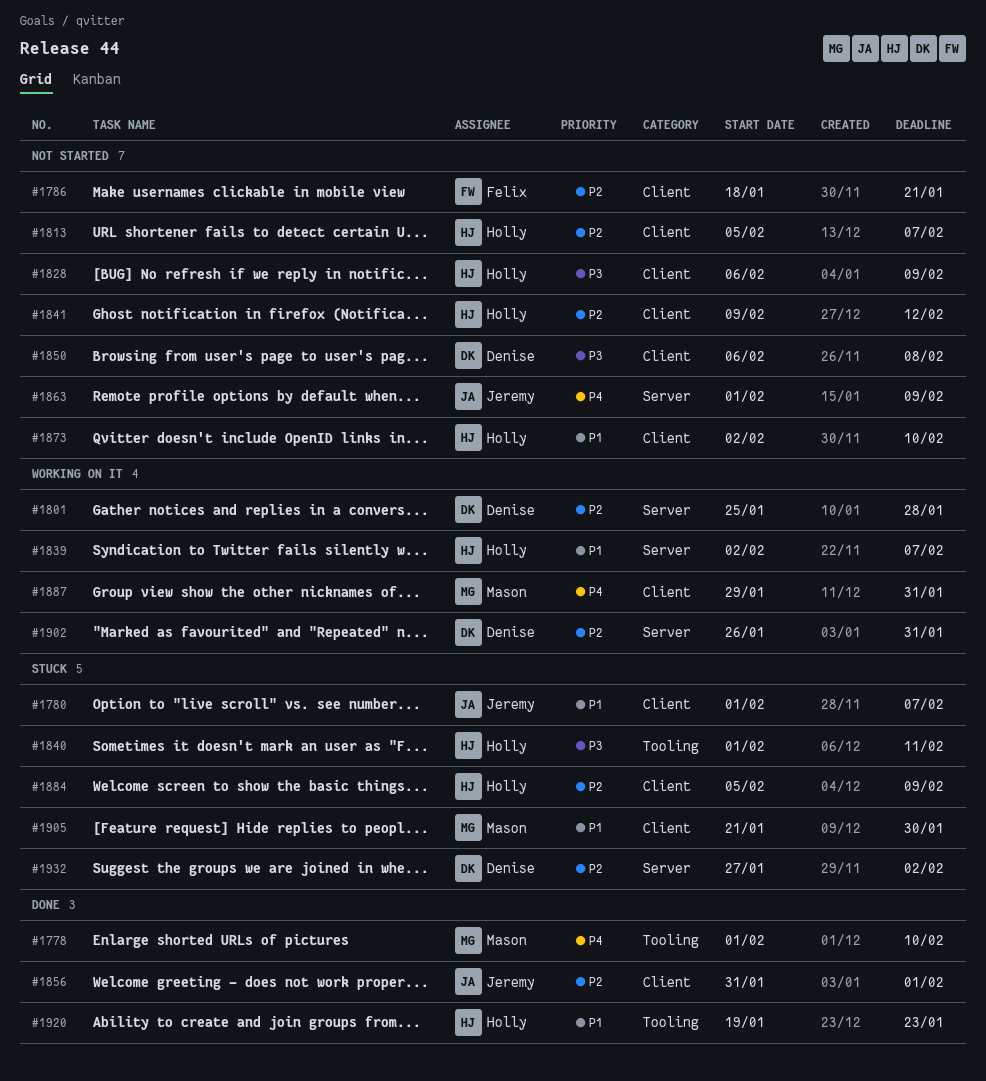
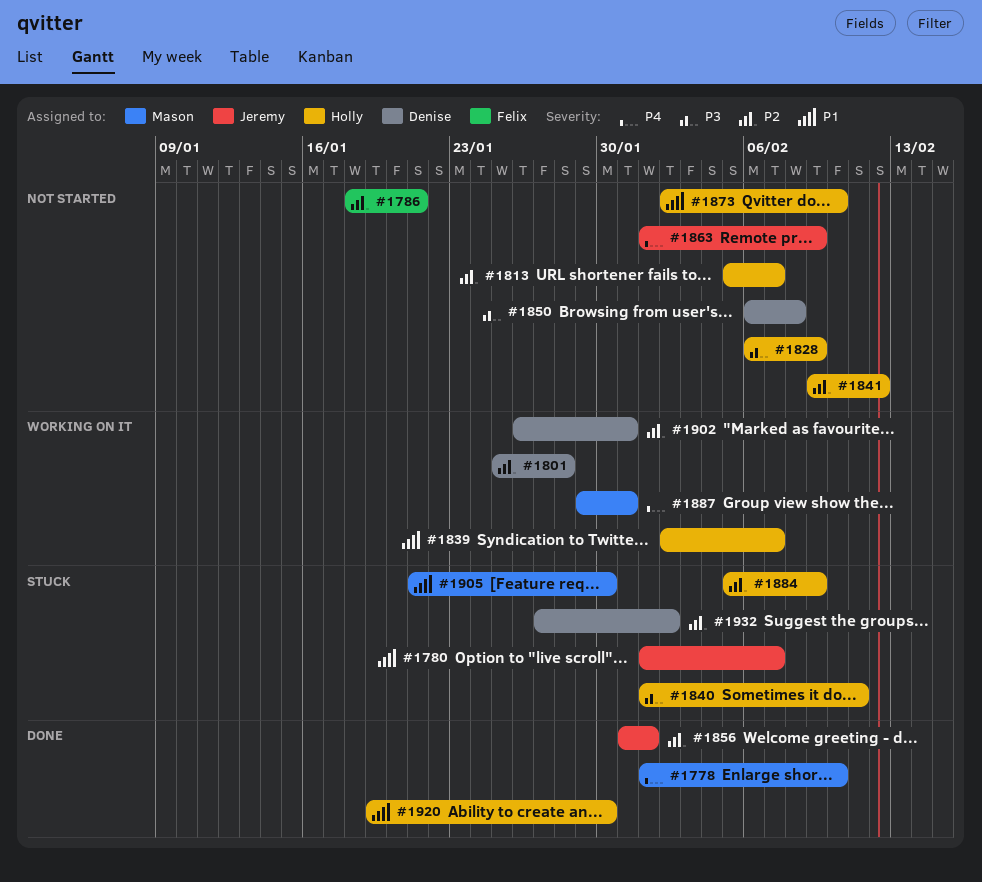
#1920, due: Jan 23 -> Jan 30

